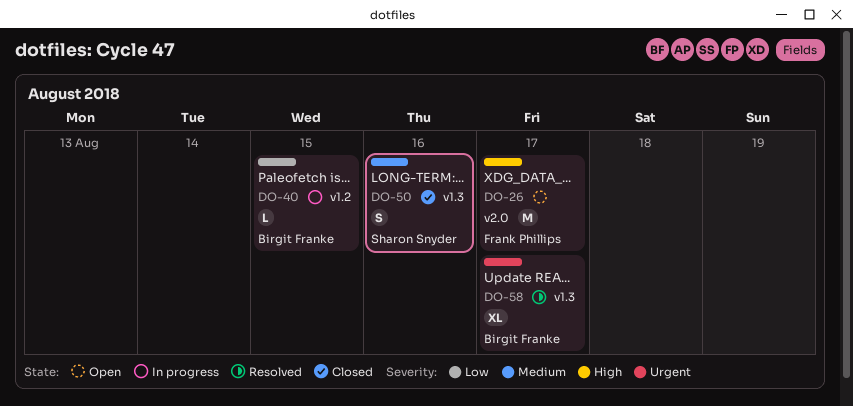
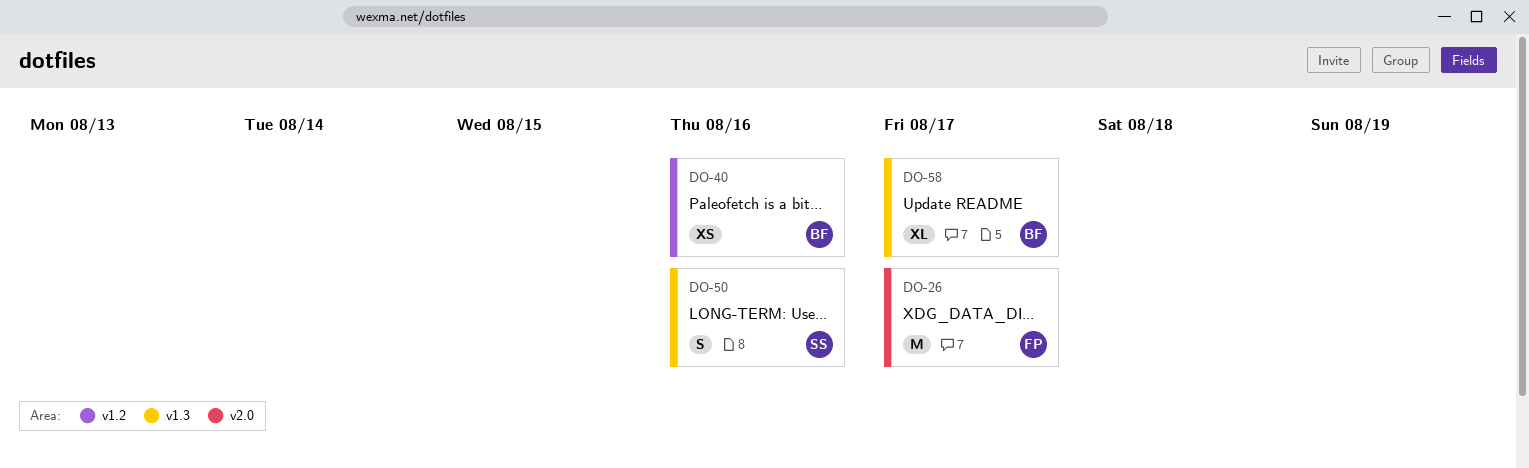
DO-40, estimate: L -> XS
DO-40, due: Aug 15 -> Aug 16

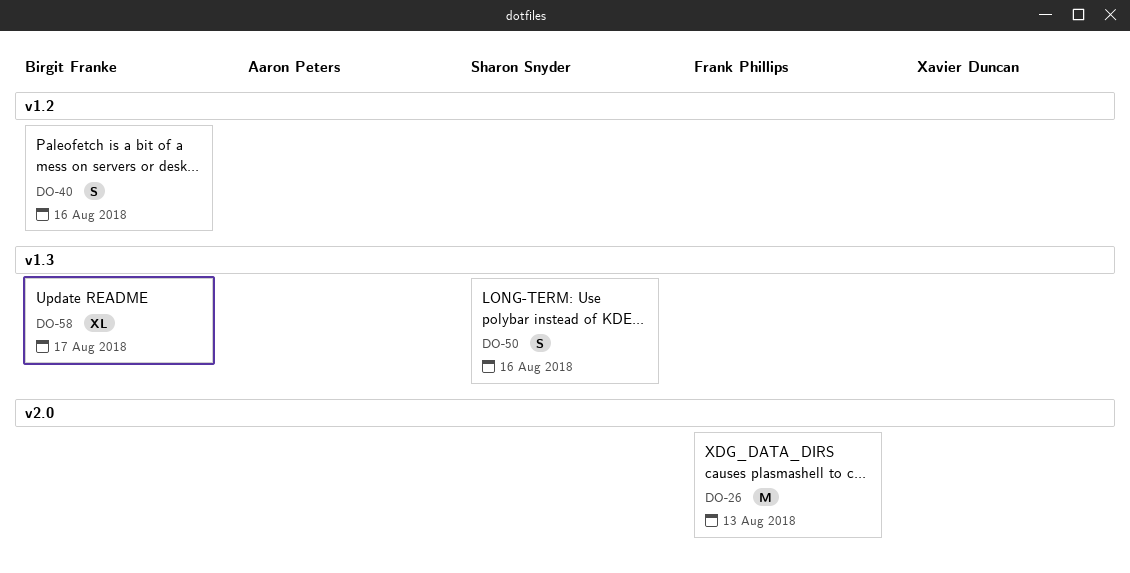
DO-26, due: Aug 17 -> Aug 13
DO-40, estimate: XS -> S

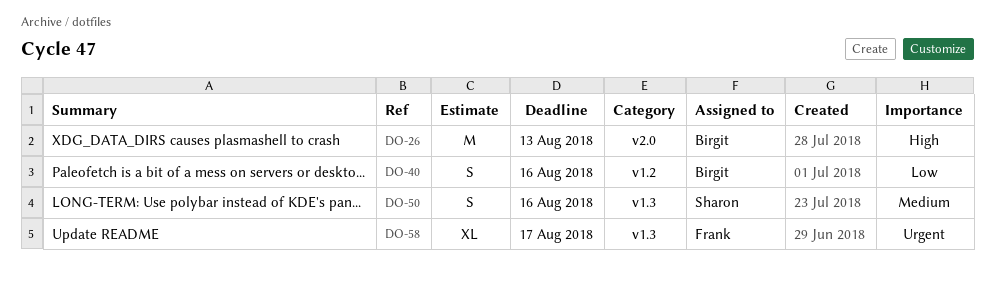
DO-26, owner: Frank Phillips -> Birgit Franke
DO-58, owner: Birgit Franke -> Frank Phillips

